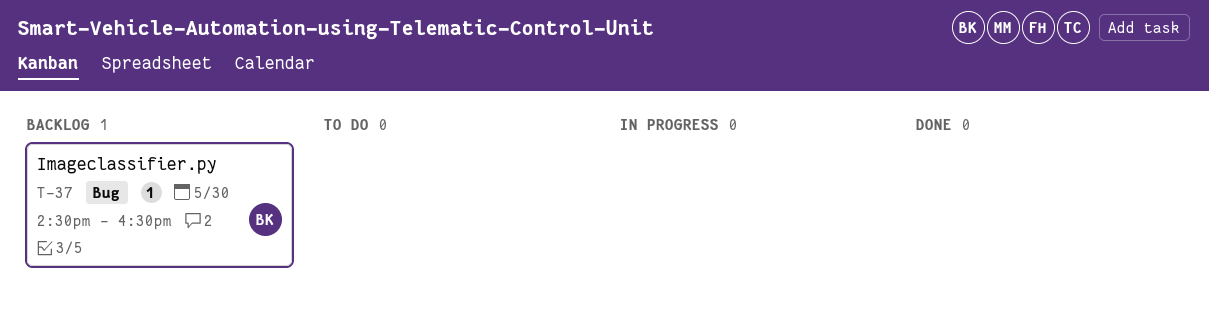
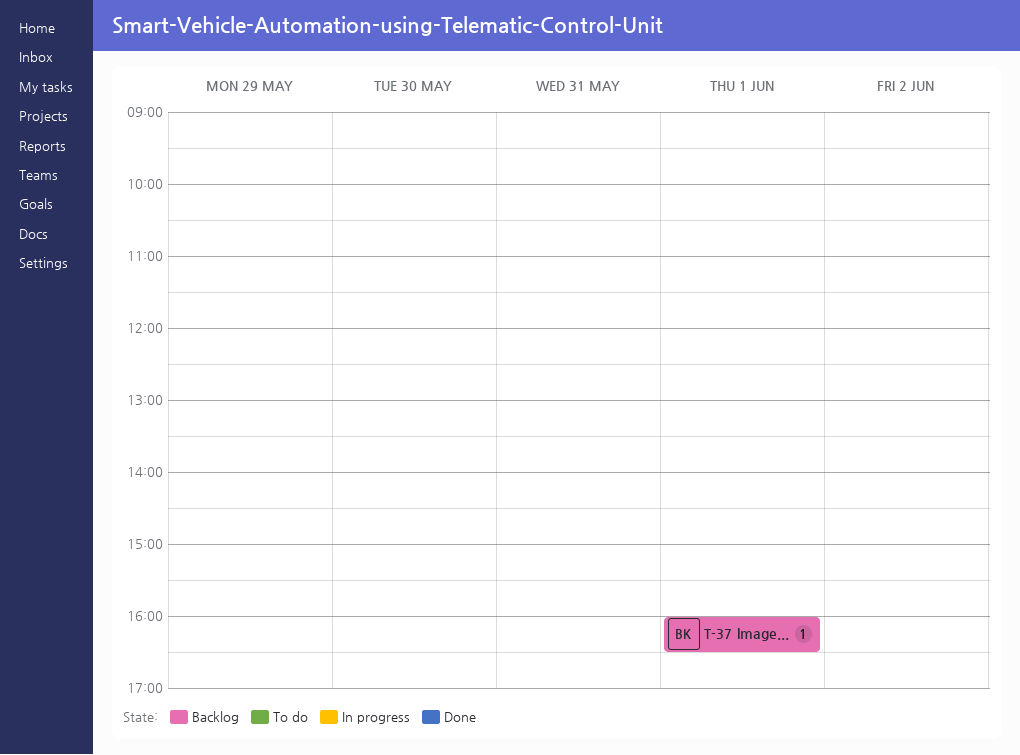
T-37, day: May 30 -> Jun 1
T-37, begins: 14:30 -> 16:00

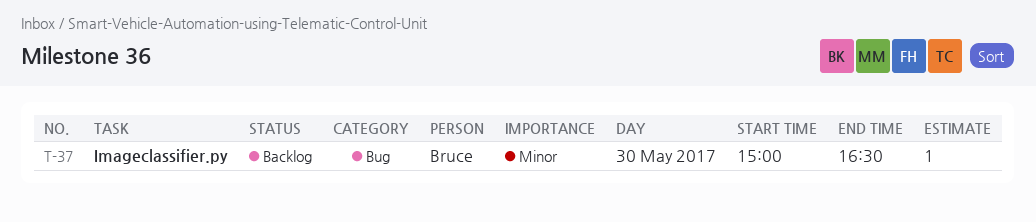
T-37, day: Jun 1 -> May 30
T-37, begins: 16:00 -> 15:00

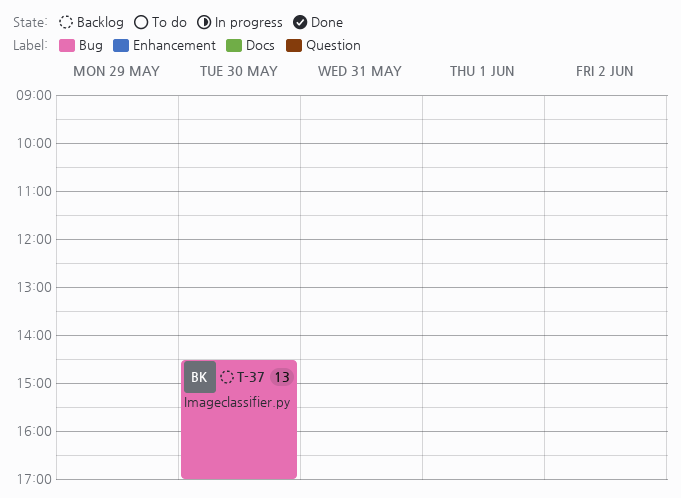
T-37, estimate: 1 -> 13
T-37, begins: 15:00 -> 14:30
T-37, ends: 16:30 -> 17:00

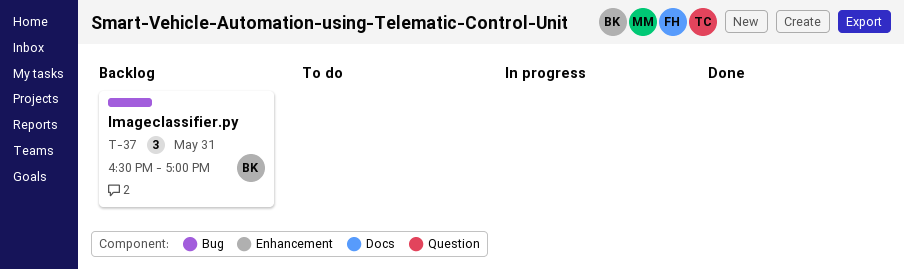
T-37, estimate: 13 -> 3
T-37, day: May 30 -> May 31
T-37, begins: 14:30 -> 16:30

